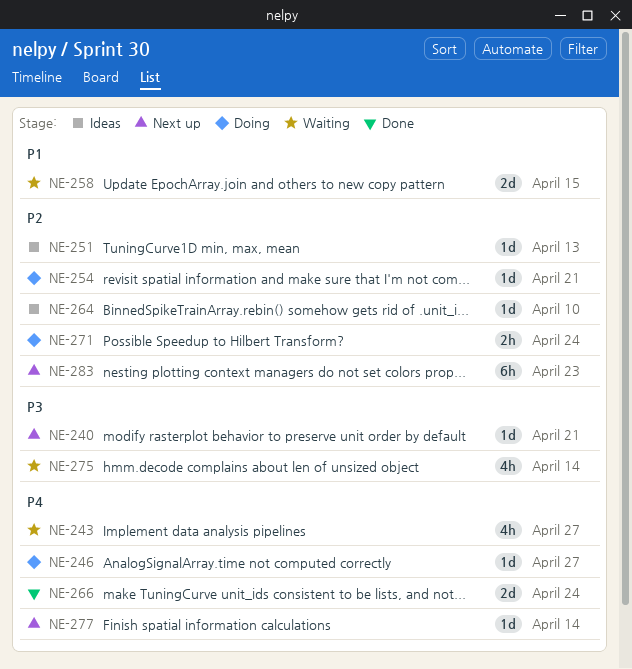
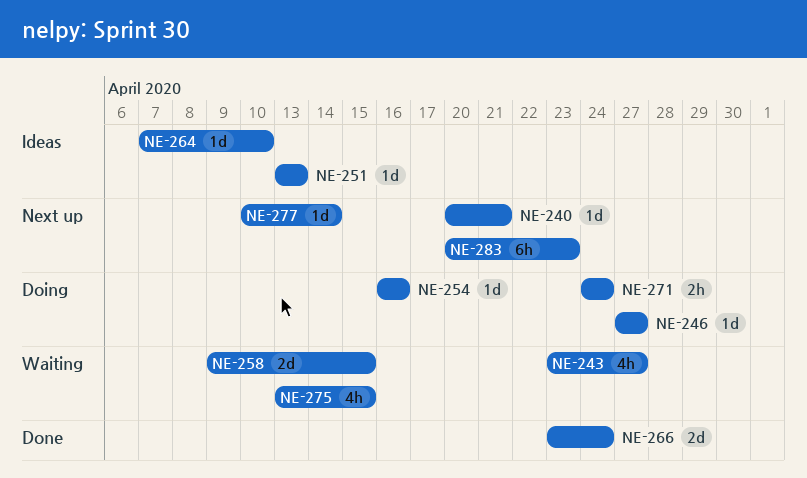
NE-254, due: Apr 21 -> Apr 16
NE-275, due: Apr 14 -> Apr 15

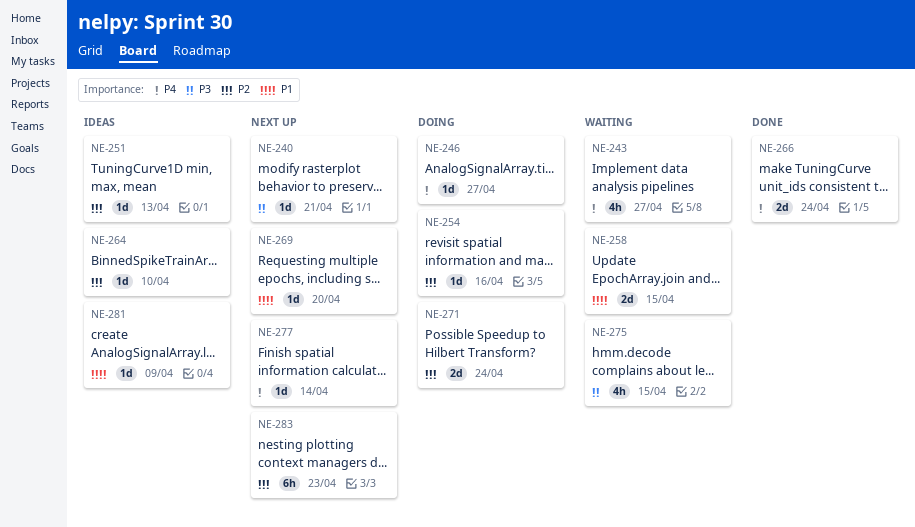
NE-269: none -> present
NE-271, estimate: 2h -> 2d
NE-281: none -> present

